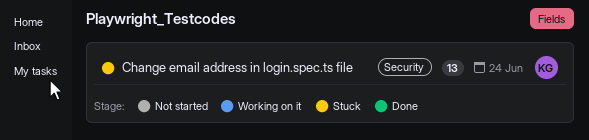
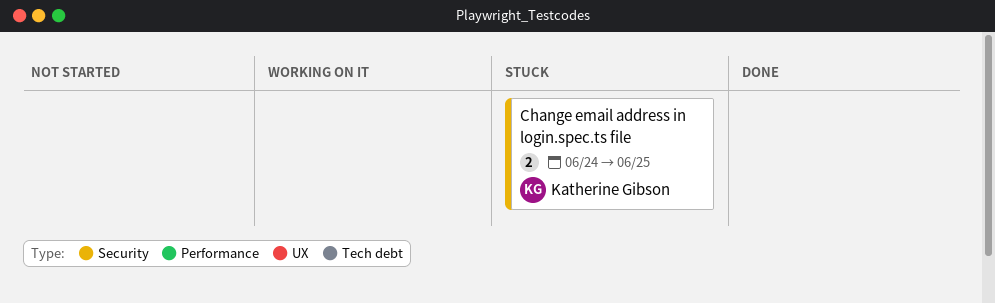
Change email address in login.spec.ts file, estimate: 13 -> 2
Change email address in login.spec.ts file, due: Jun 24 -> Jun 25

